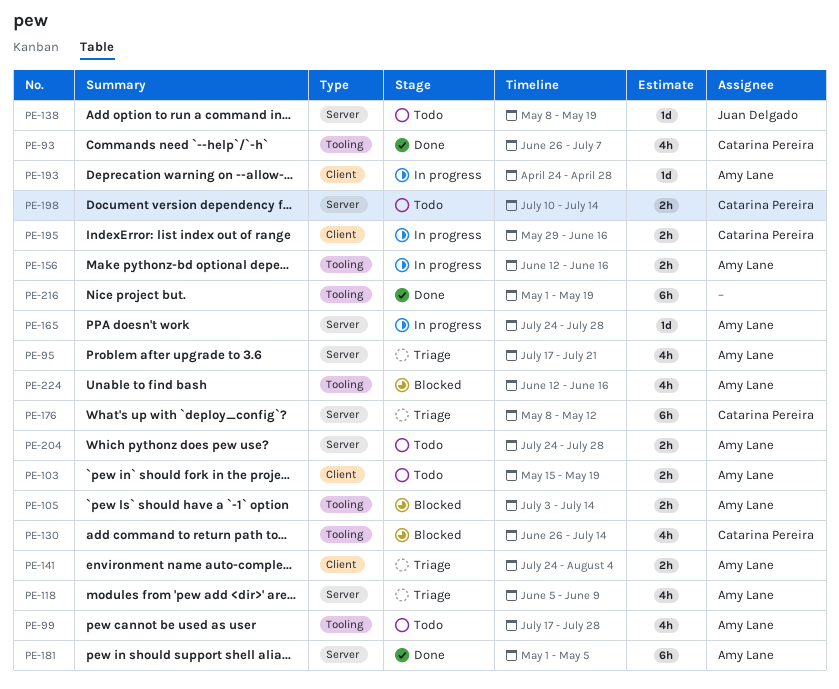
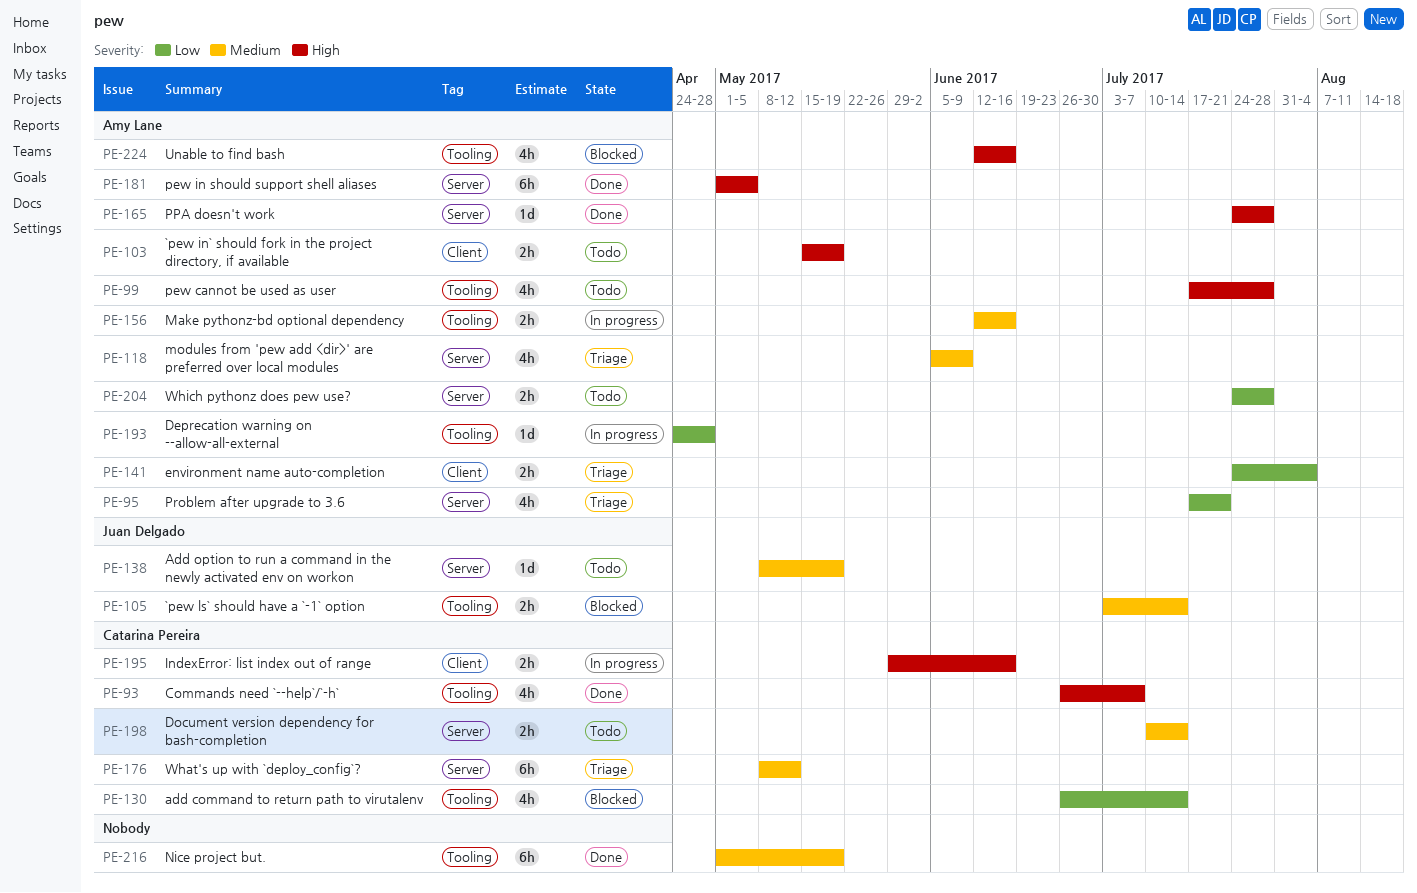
PE-105, owner: Amy Lane -> Juan Delgado
PE-165, status: In progress -> Done
PE-193, label: Client -> Tooling

